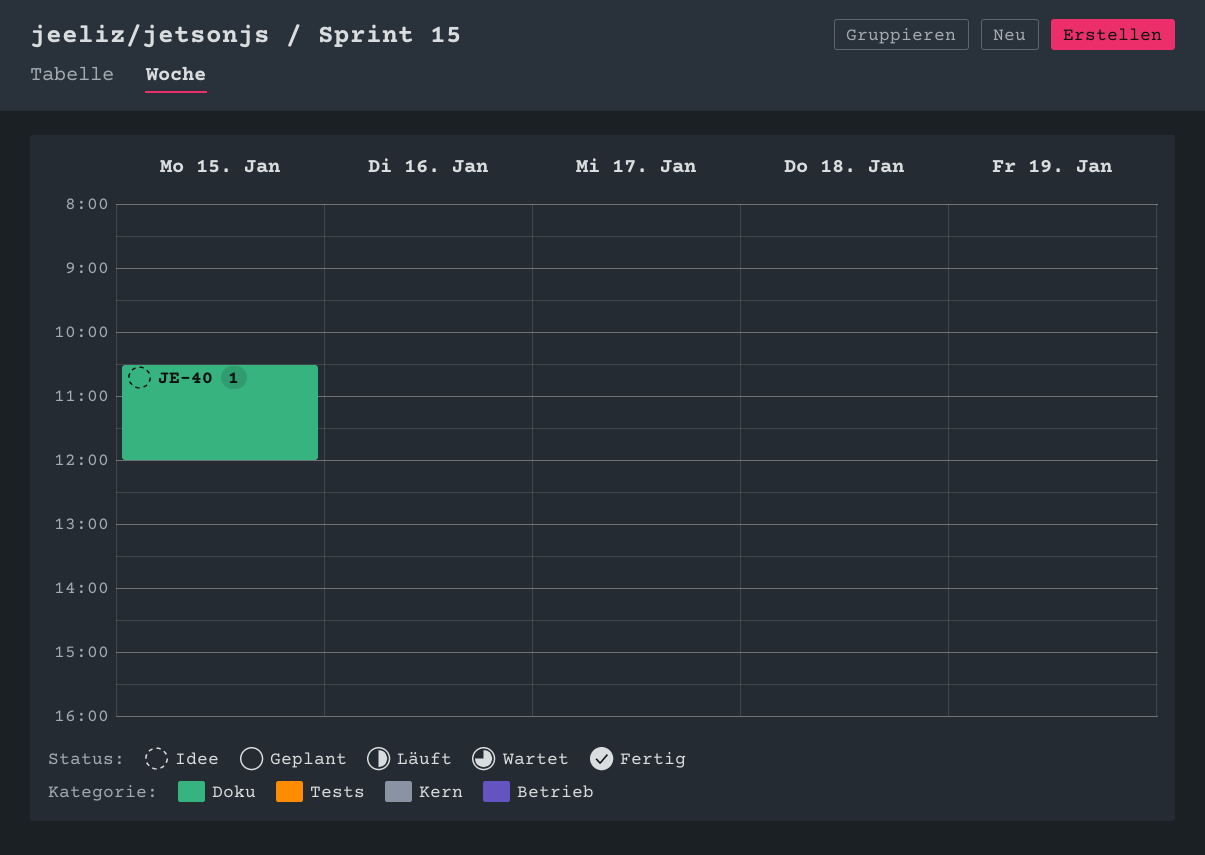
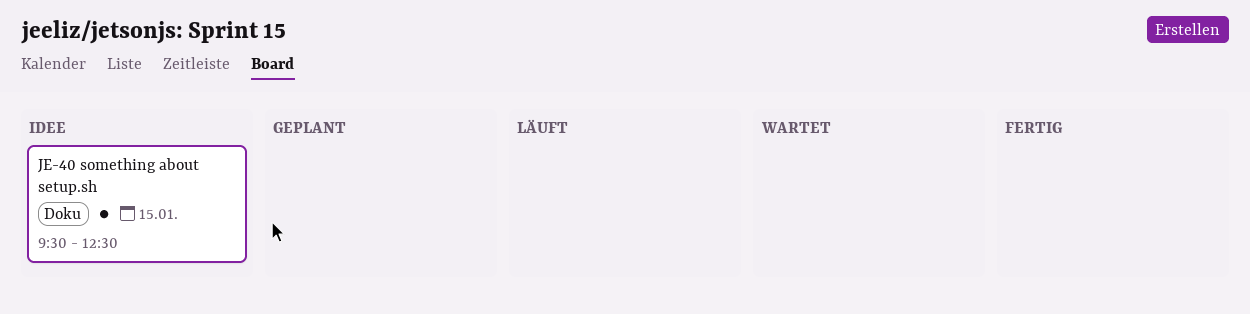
JE-40, begins: 10:30 -> 09:30
JE-40, ends: 12:00 -> 12:30

